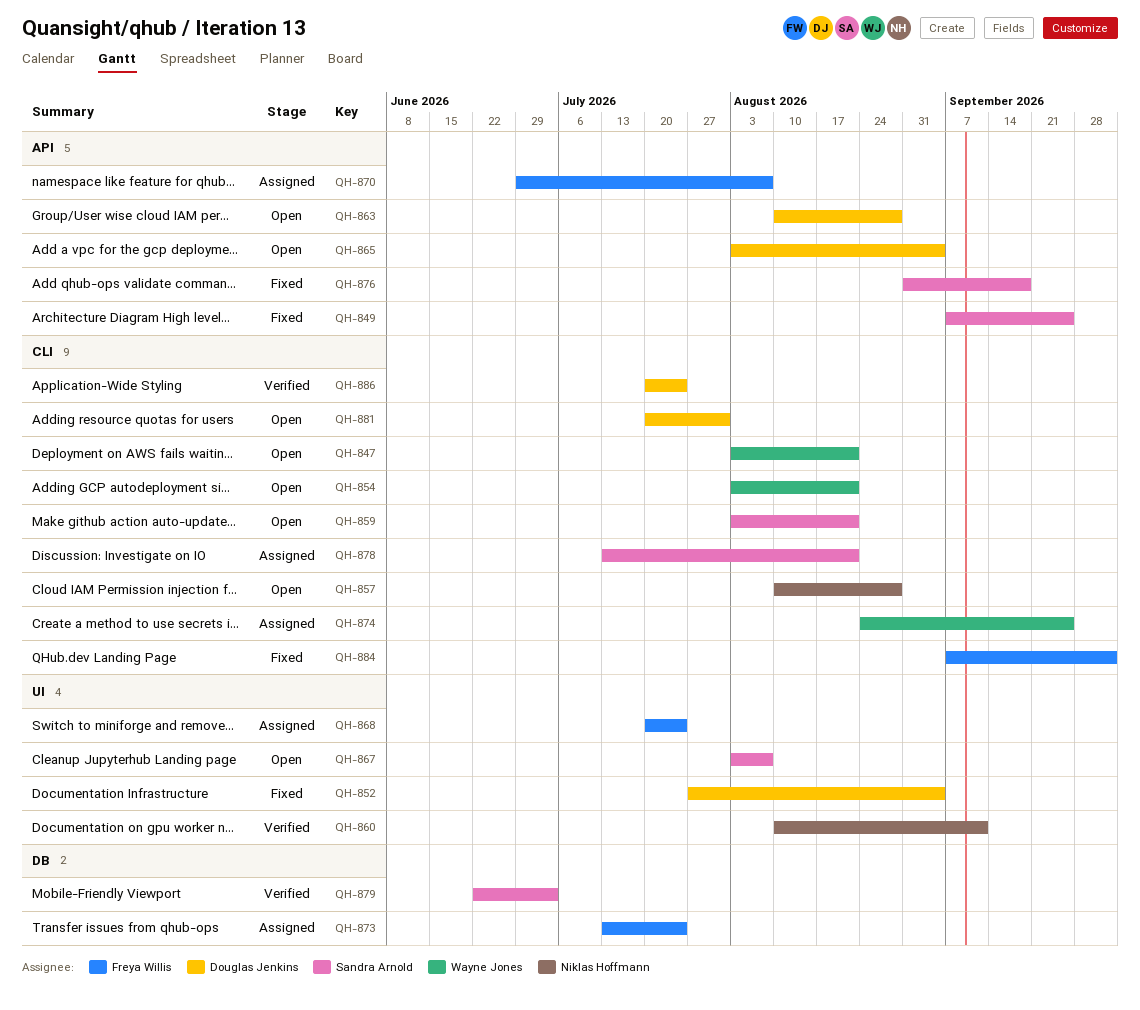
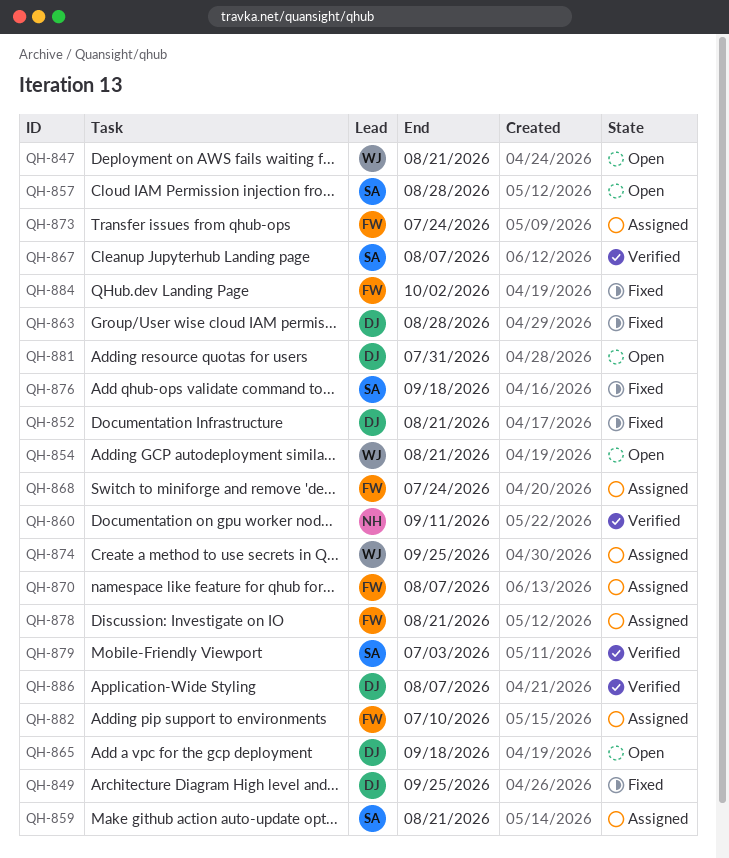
QH-849, owner: Sandra Arnold -> Douglas Jenkins
QH-852, due: Sep 4 -> Aug 21
QH-857, owner: Niklas Hoffmann -> Sandra Arnold
QH-859, status: Open -> Assigned
QH-863, status: Open -> Fixed
QH-865, due: Sep 4 -> Sep 18
QH-867, status: Open -> Verified
QH-878, owner: Sandra Arnold -> Freya Willis
QH-882: none -> present
QH-886, due: Jul 24 -> Aug 7

